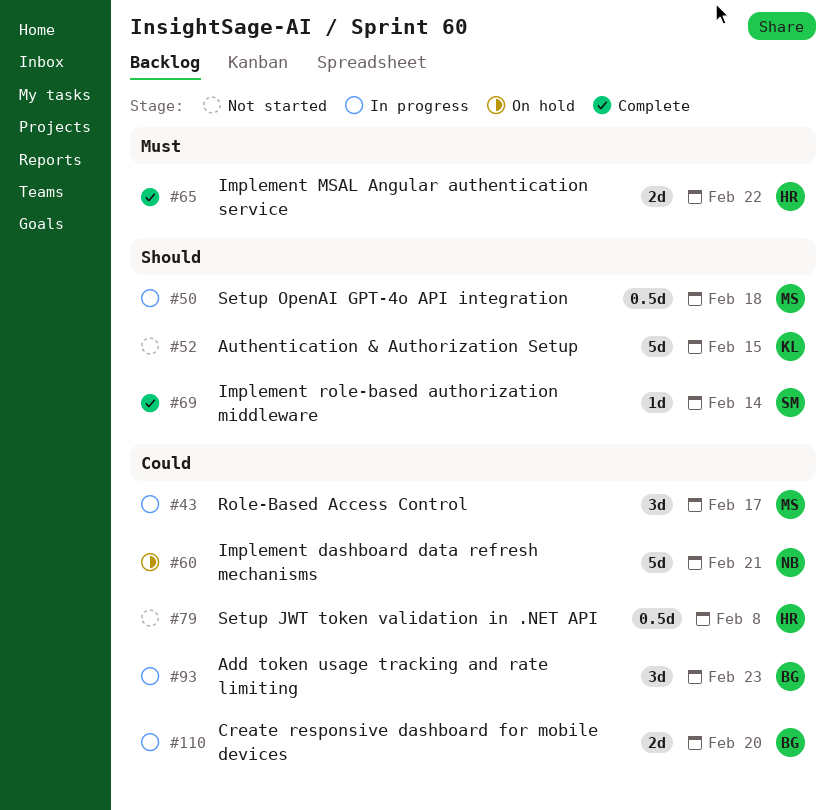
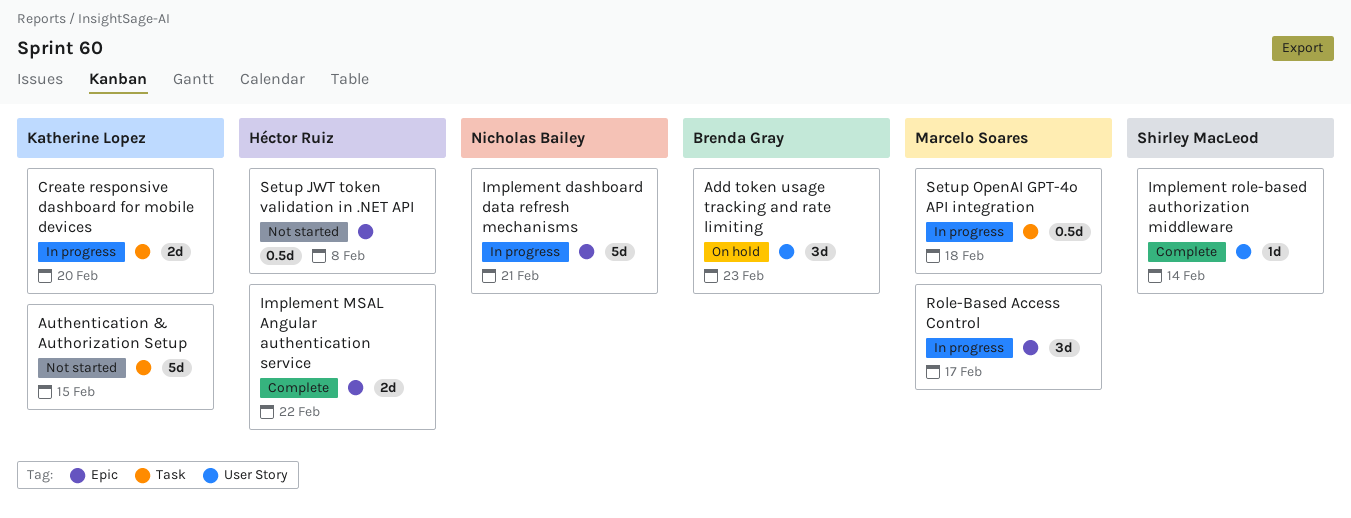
Add token usage tracking and rate limiting, status: In progress -> On hold
Create responsive dashboard for mobile devices, owner: Brenda Gray -> Katherine Lopez
Implement dashboard data refresh mechanisms, status: On hold -> In progress

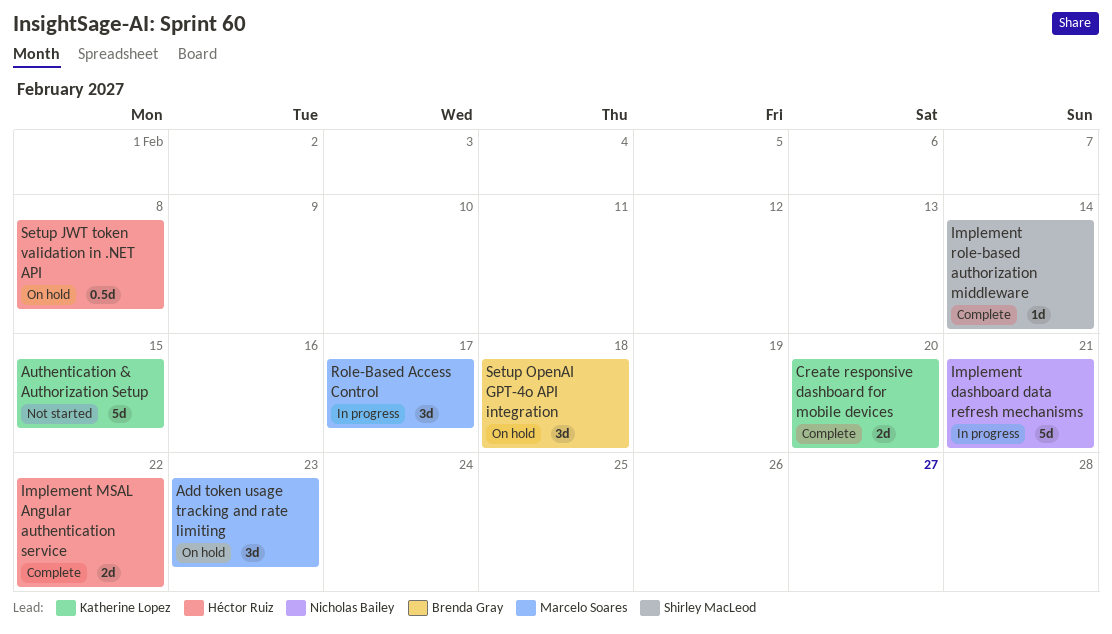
Add token usage tracking and rate limiting, owner: Brenda Gray -> Marcelo Soares
Create responsive dashboard for mobile devices, status: In progress -> Complete
Setup JWT token validation in .NET API, status: Not started -> On hold
Setup OpenAI GPT-4o API integration, status: In progress -> On hold
Setup OpenAI GPT-4o API integration, owner: Marcelo Soares -> Brenda Gray
Setup OpenAI GPT-4o API integration, estimate: 0.5d -> 3d

